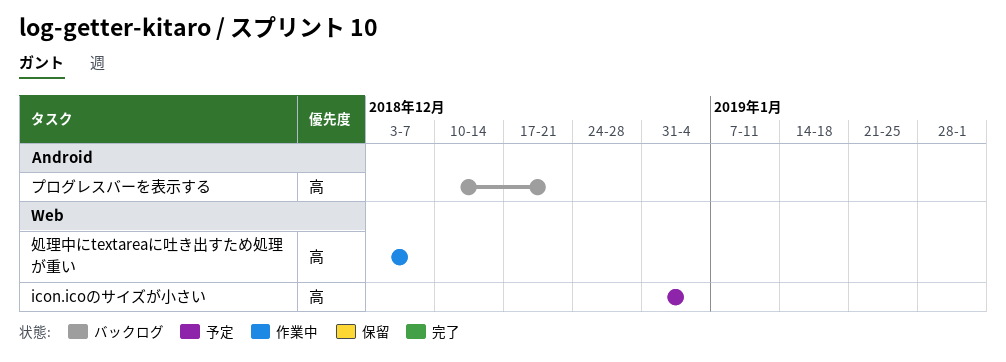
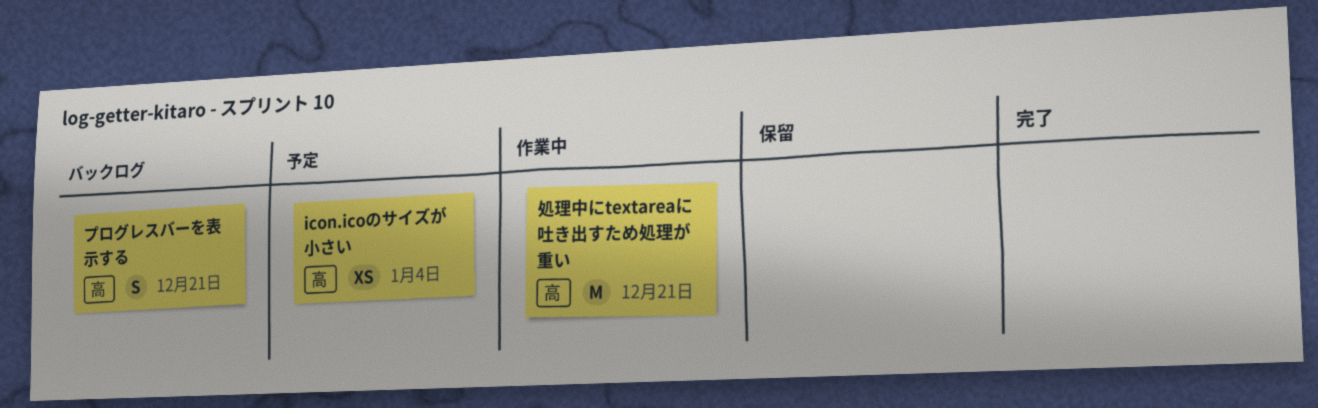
処理中にtextareaに吐き出すため処理が重い, due: Dec 7 -> Dec 21

